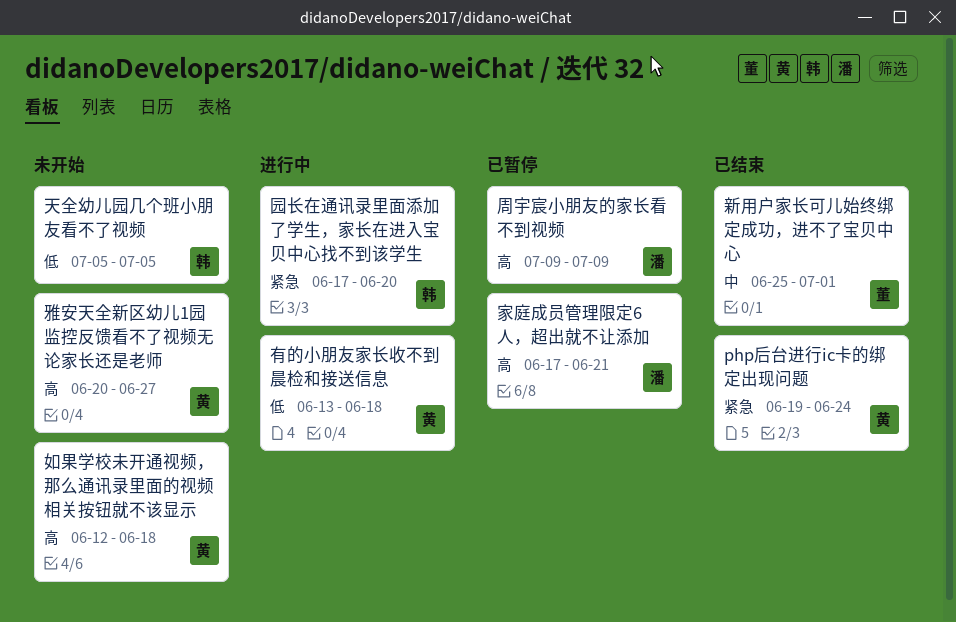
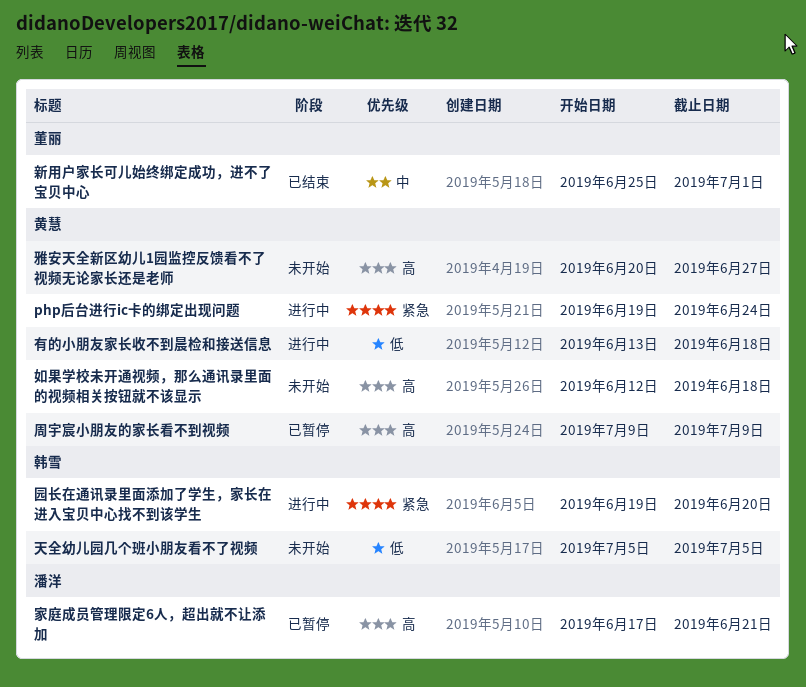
php后台进行ic卡的绑定出现问题, status: 已结束 -> 进行中
周宇宸小朋友的家长看不到视频, owner: 潘洋 -> 黄慧
园长在通讯录里面添加了学生，家长在进入宝贝中心找不到该学生, start: Jun 17 -> Jun 19

